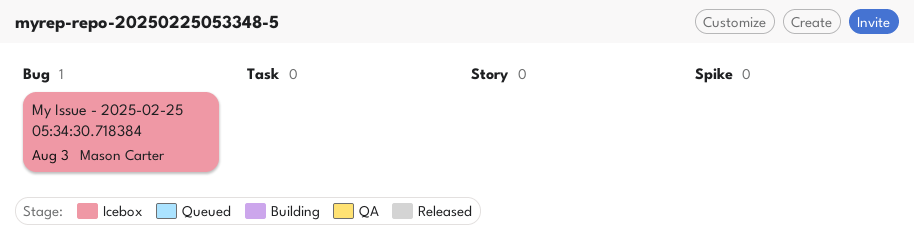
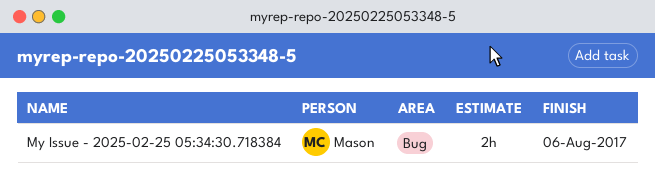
My Issue - 2025-02-25 05:34:30.718384, due: Aug 3 -> Aug 6

